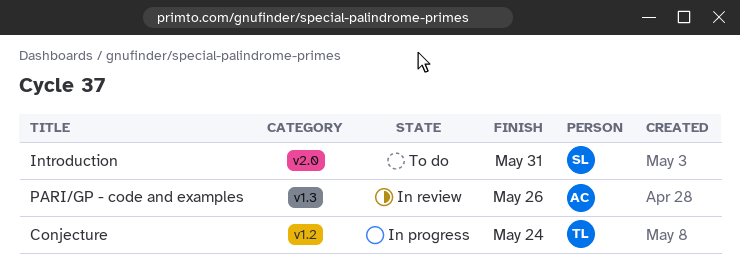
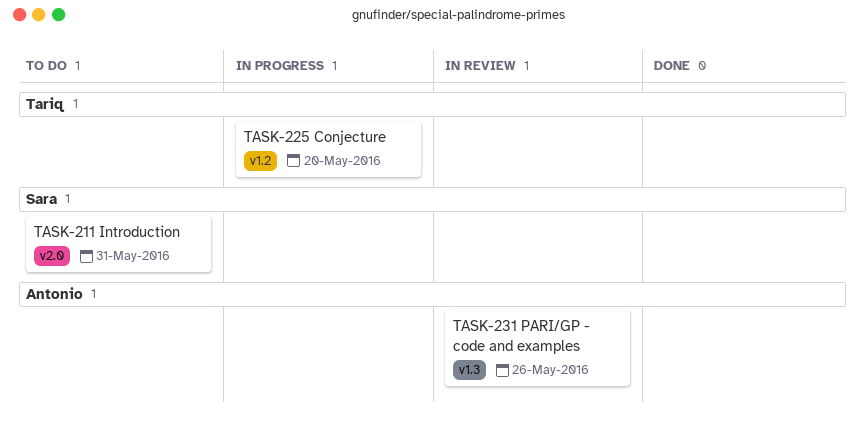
Conjecture, due: May 24 -> May 20

